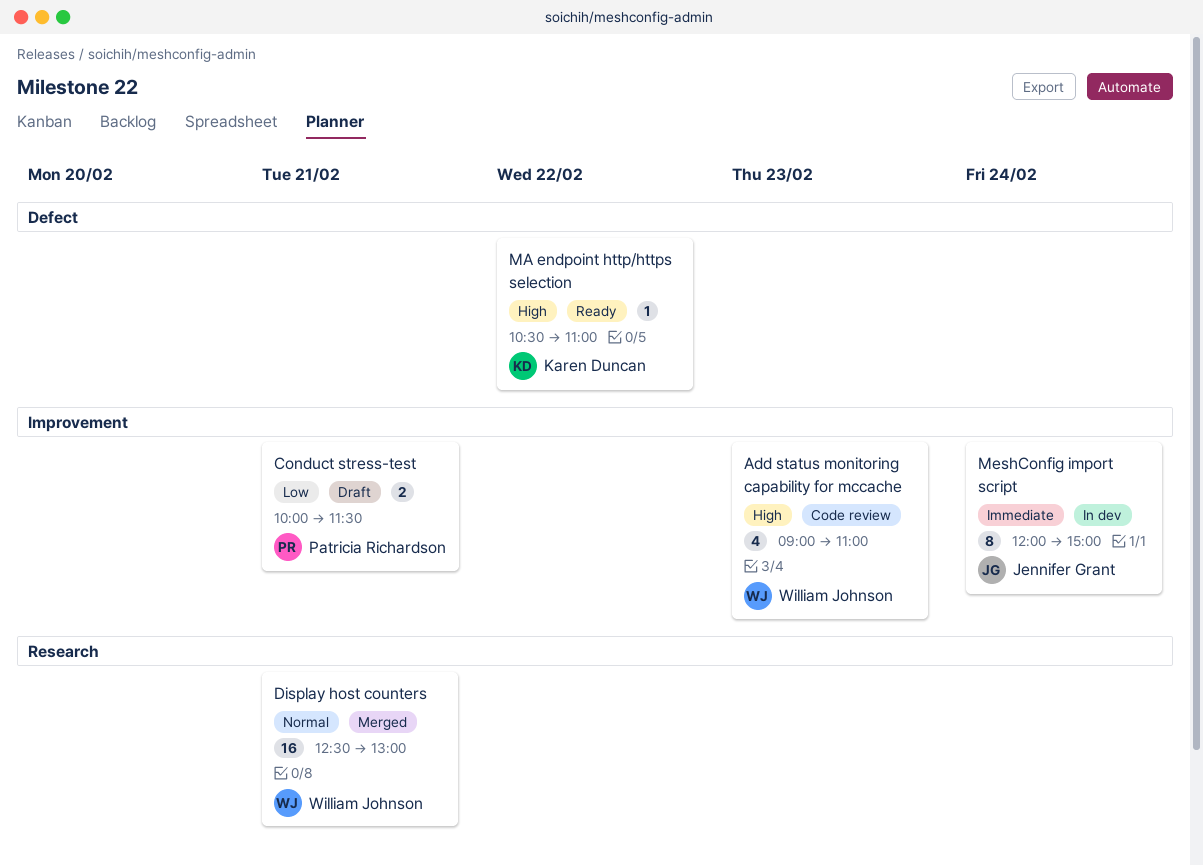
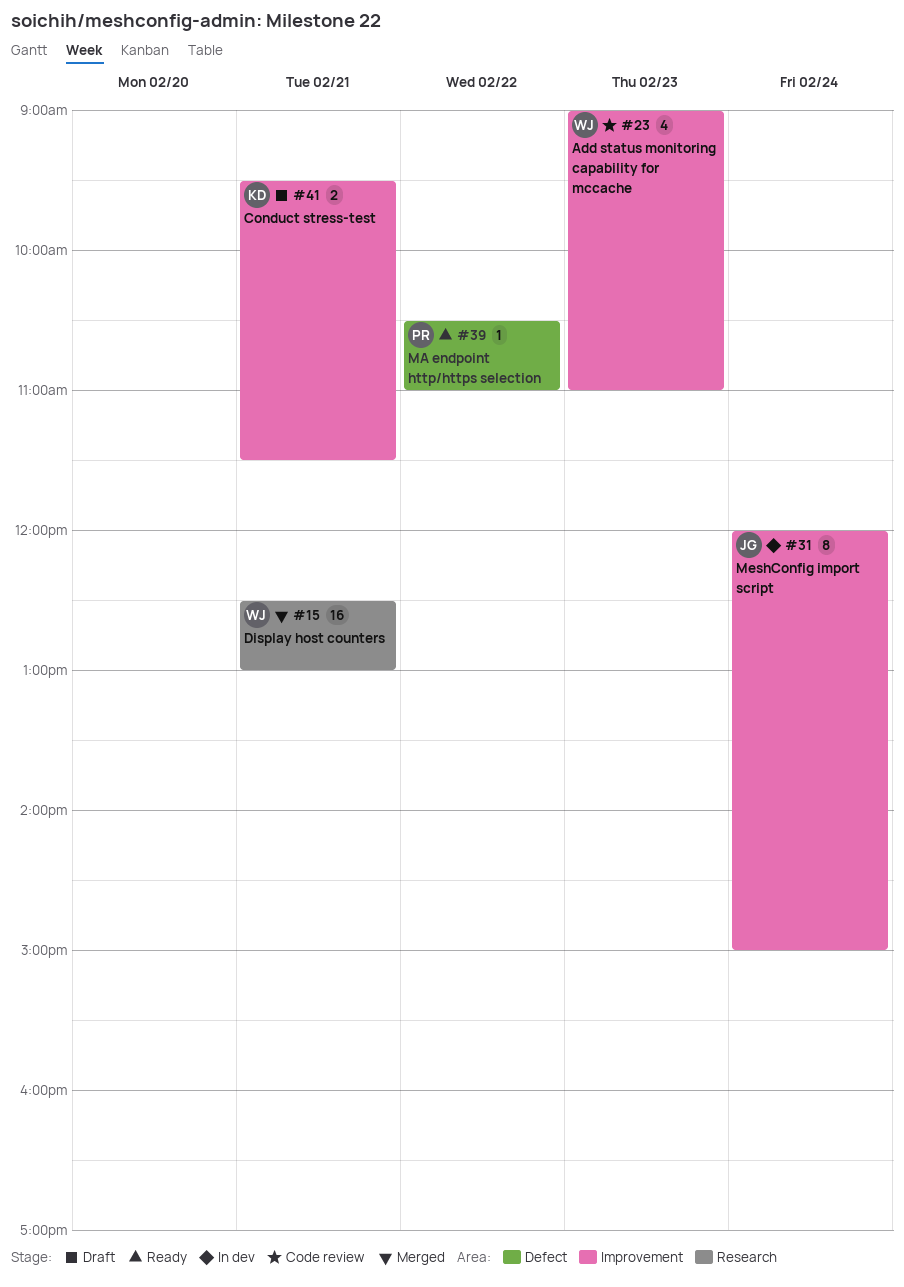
Conduct stress-test, owner: Patricia Richardson -> Karen Duncan
Conduct stress-test, begins: 10:00 -> 09:30
MA endpoint http/https selection, owner: Karen Duncan -> Patricia Richardson

